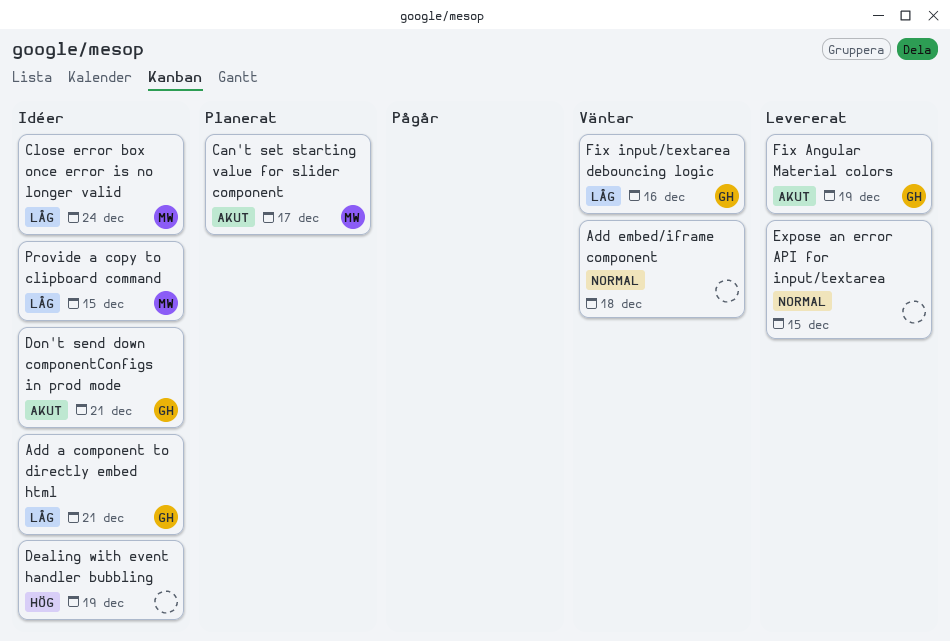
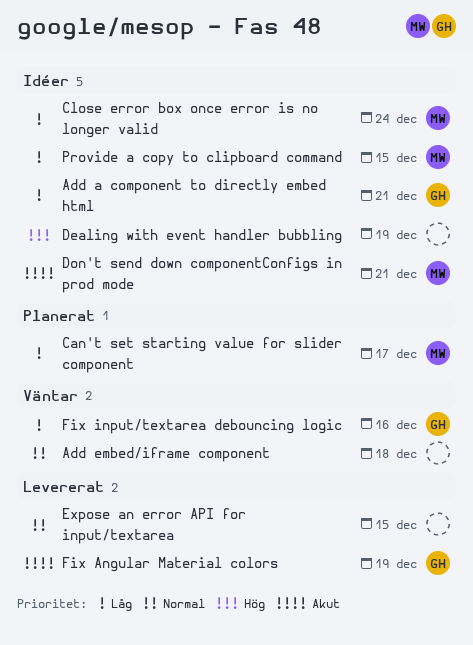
Can't set starting value for slider component, priority: Akut -> Låg
Don't send down componentConfigs in prod mode, owner: GH -> MW

